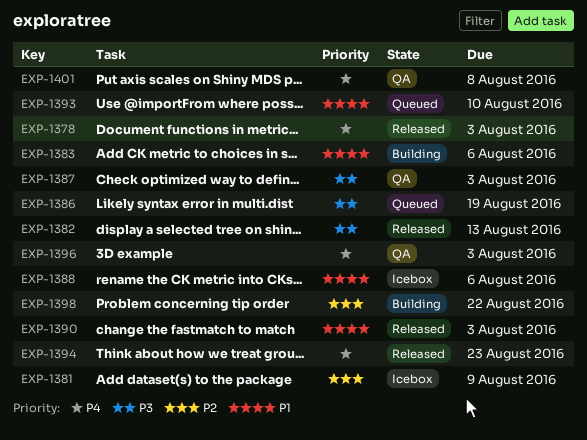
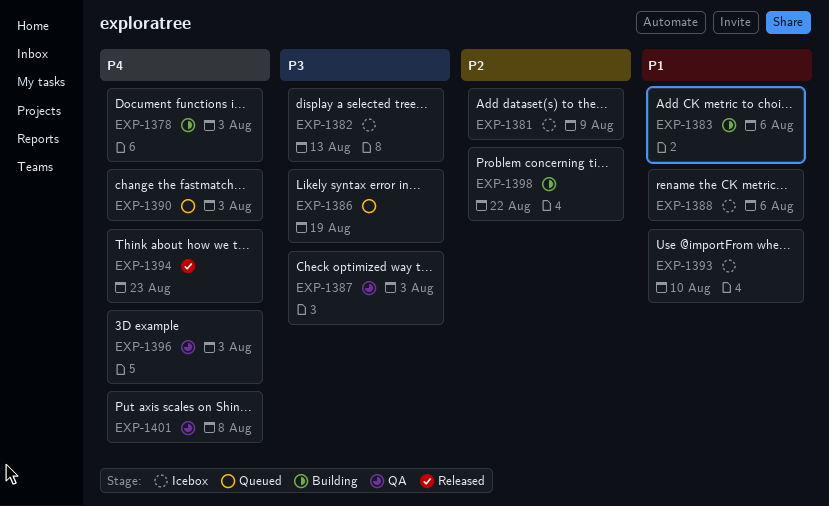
EXP-1378, status: Released -> Building
EXP-1382, status: Released -> Icebox
EXP-1390, status: Released -> Queued
EXP-1390, priority: P1 -> P4
EXP-1393, status: Queued -> Icebox

